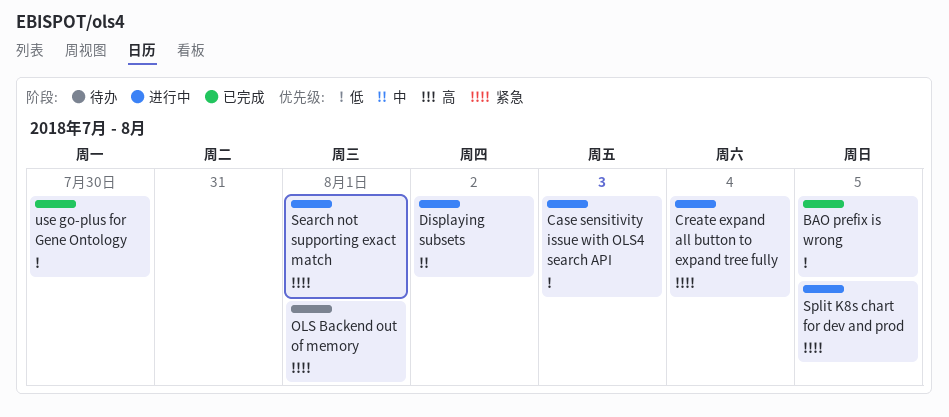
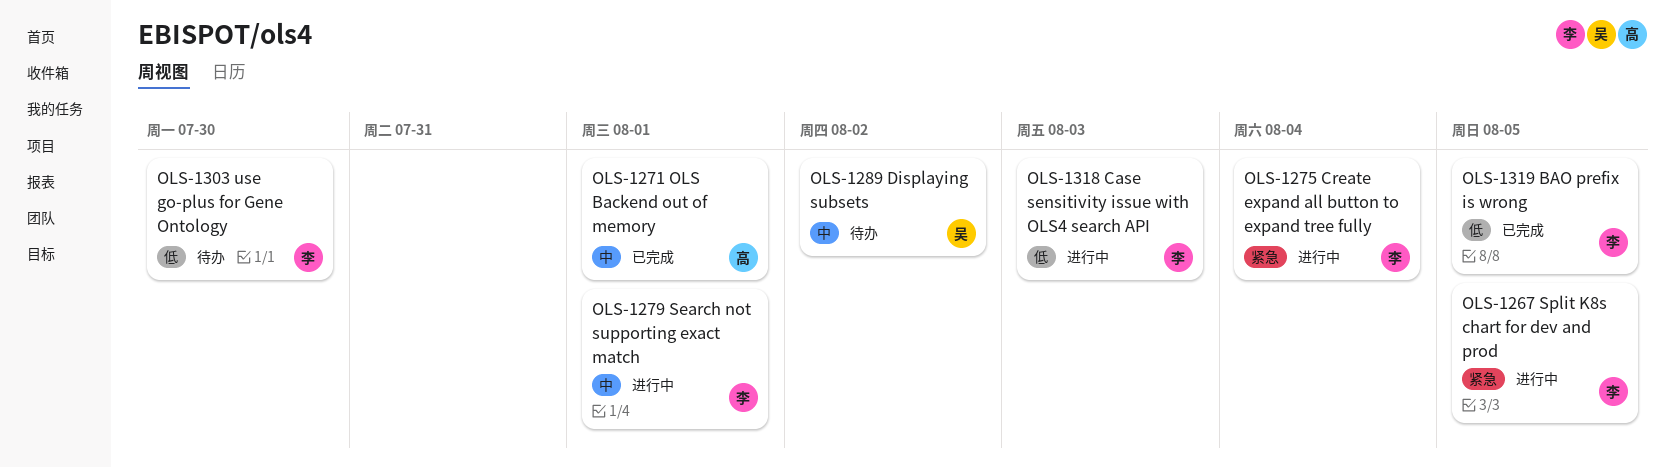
Displaying subsets, status: 进行中 -> 待办
OLS Backend out of memory, status: 待办 -> 已完成
OLS Backend out of memory, priority: 紧急 -> 中
Search not supporting exact match, priority: 紧急 -> 中
use go-plus for Gene Ontology, status: 已完成 -> 待办

